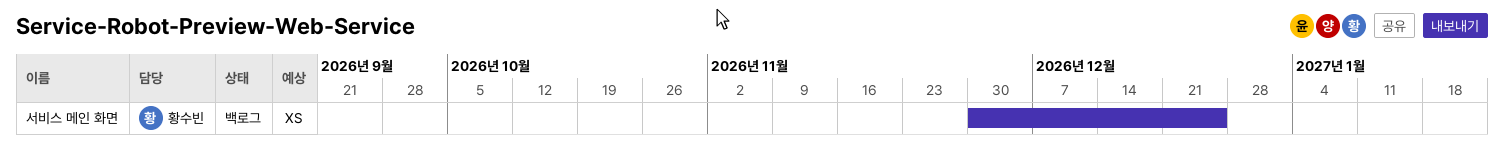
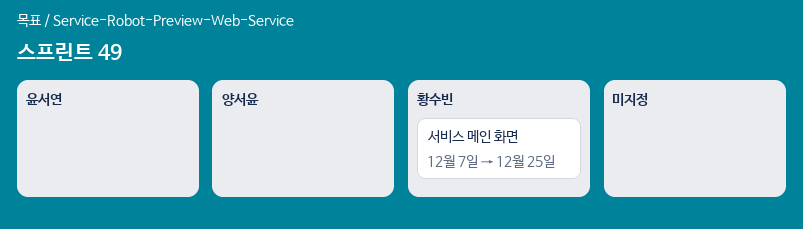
서비스 메인 화면, start: Nov 30 -> Dec 7

